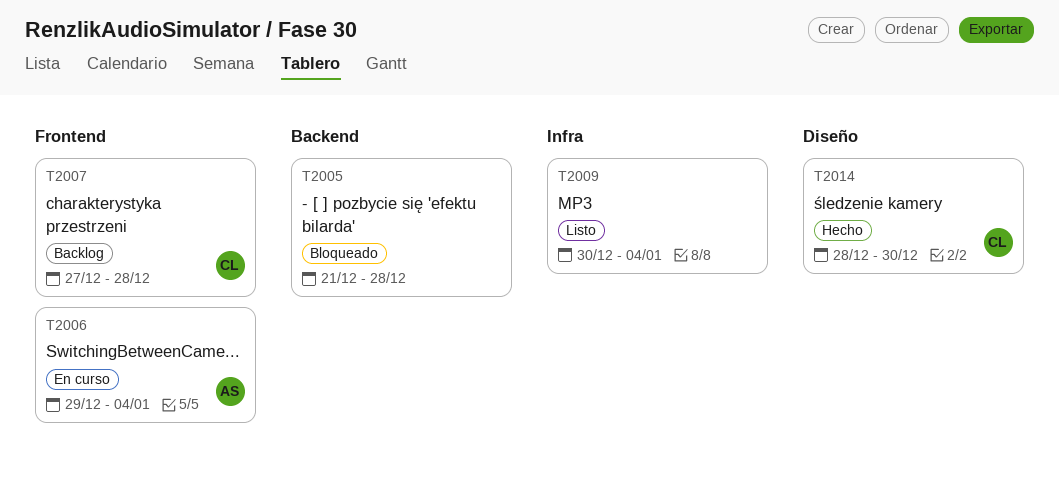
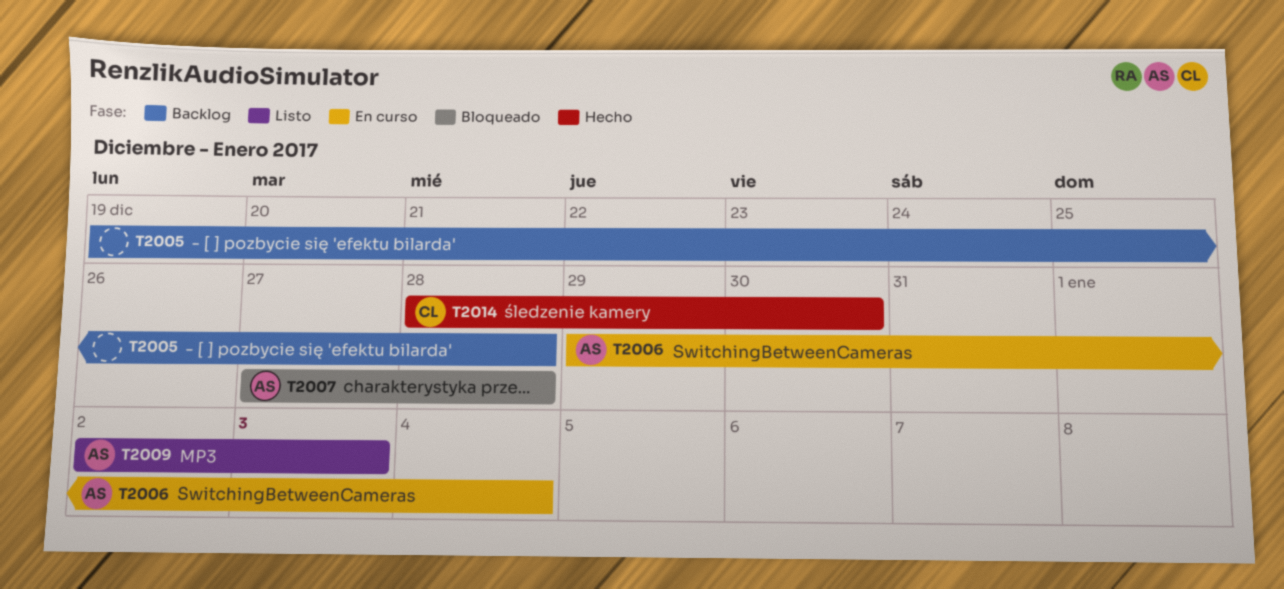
T2005, status: Bloqueado -> Backlog
T2005, start: Dec 21 -> Dec 19
T2007, status: Backlog -> Bloqueado
T2007, owner: CL -> AS
T2009, owner: none -> AS
T2009, start: Dec 30 -> Jan 2
T2009, due: Jan 4 -> Jan 3

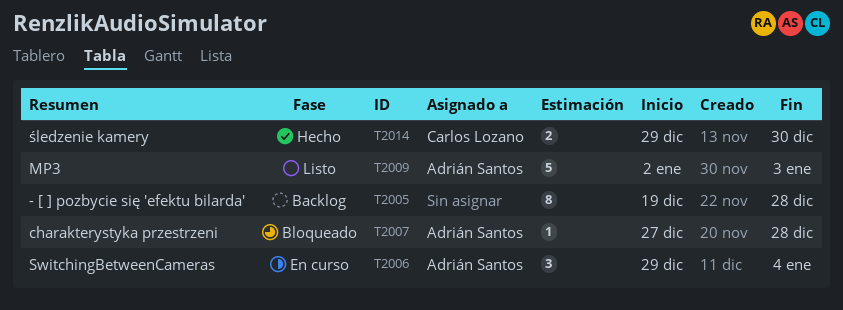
T2014, start: Dec 28 -> Dec 29

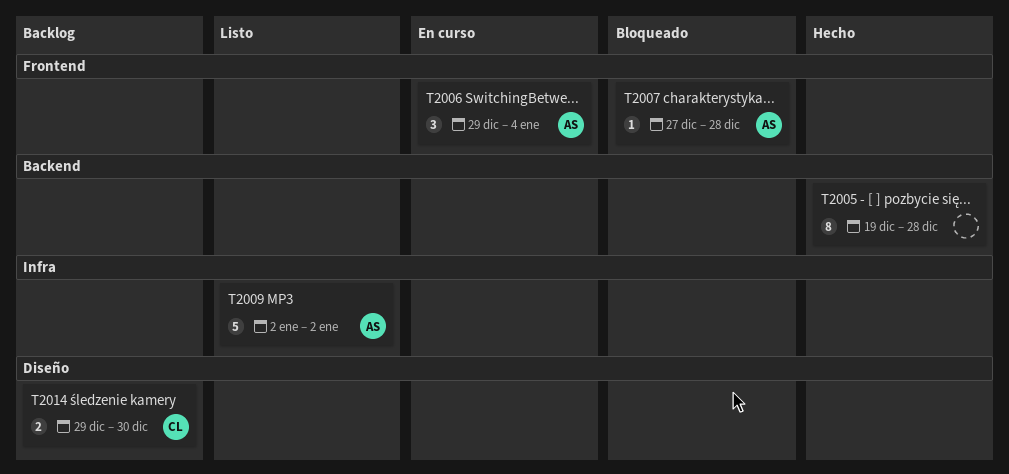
T2005, status: Backlog -> Hecho
T2009, due: Jan 3 -> Jan 2
T2014, status: Hecho -> Backlog

